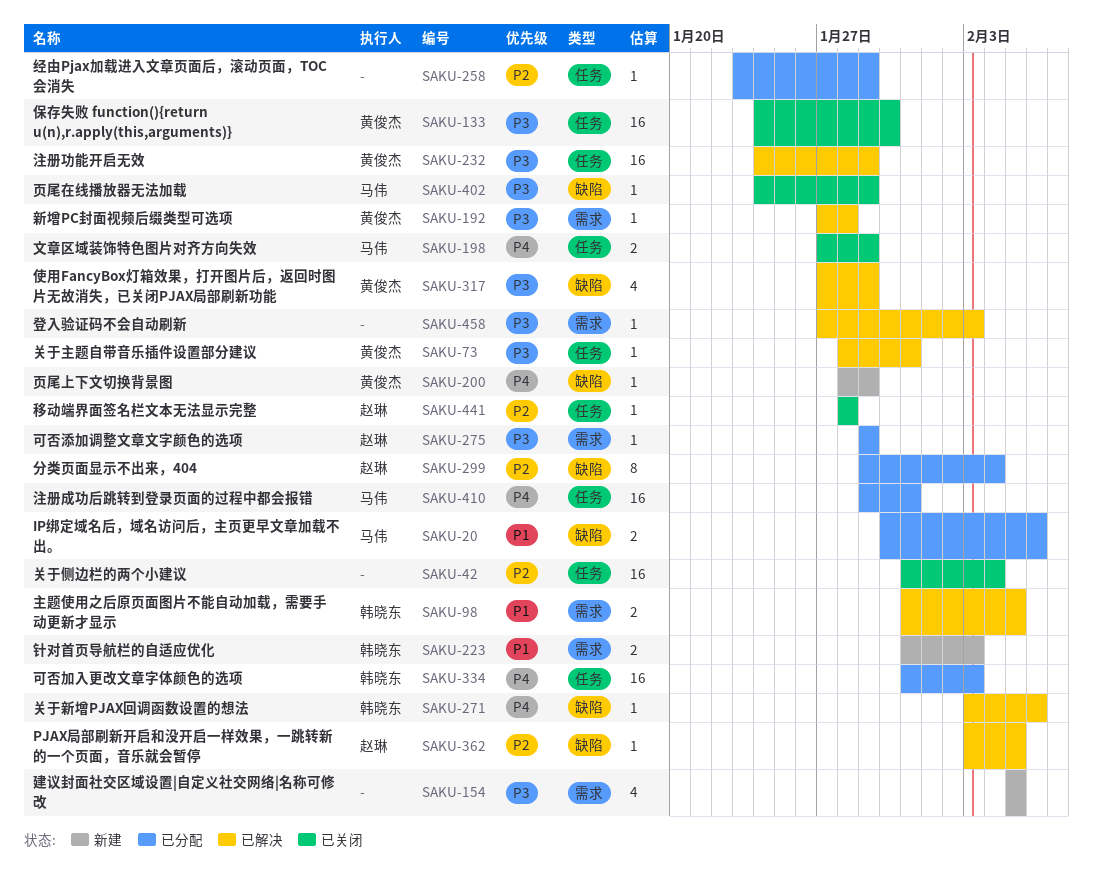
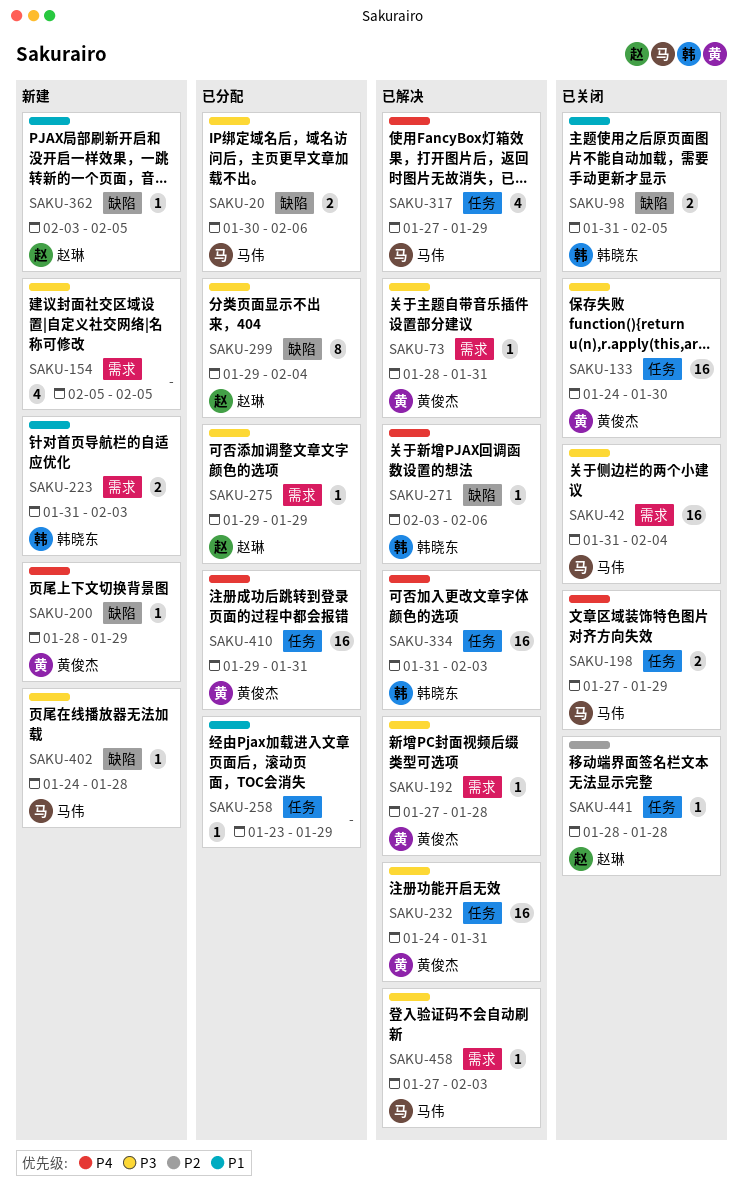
SAKU-20, priority: P1 -> P3
SAKU-42, owner: none -> 马伟
SAKU-42, priority: P2 -> P3
SAKU-42, label: 任务 -> 需求
SAKU-73, label: 任务 -> 需求
SAKU-98, status: 已解决 -> 已关闭
SAKU-98, label: 需求 -> 缺陷
SAKU-232, due: Jan 29 -> Jan 31
SAKU-258, priority: P2 -> P1
SAKU-299, priority: P2 -> P3
SAKU-317, owner: 黄俊杰 -> 马伟
SAKU-317, priority: P3 -> P4
SAKU-317, label: 缺陷 -> 任务
SAKU-334, status: 已分配 -> 已解决
SAKU-362, status: 已解决 -> 新建
SAKU-362, priority: P2 -> P1
SAKU-402, status: 已关闭 -> 新建
SAKU-402, due: Jan 29 -> Jan 28
SAKU-410, owner: 马伟 -> 黄俊杰
SAKU-458, owner: none -> 马伟

